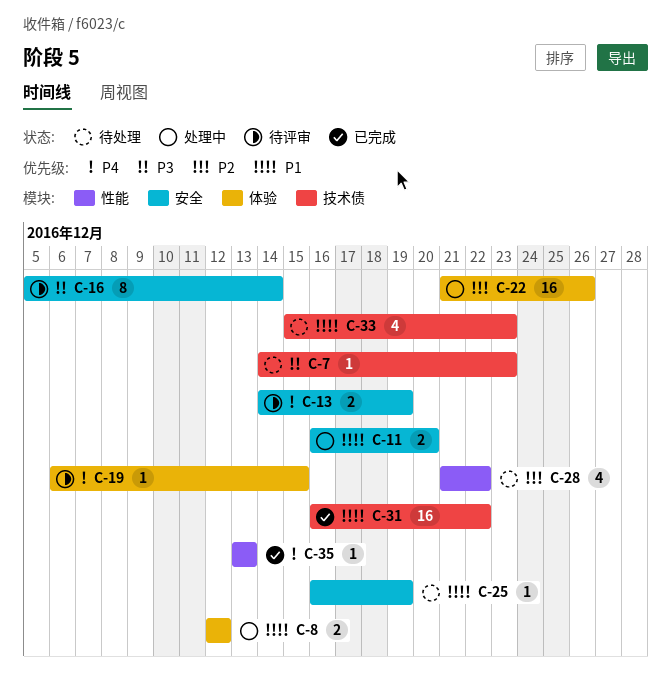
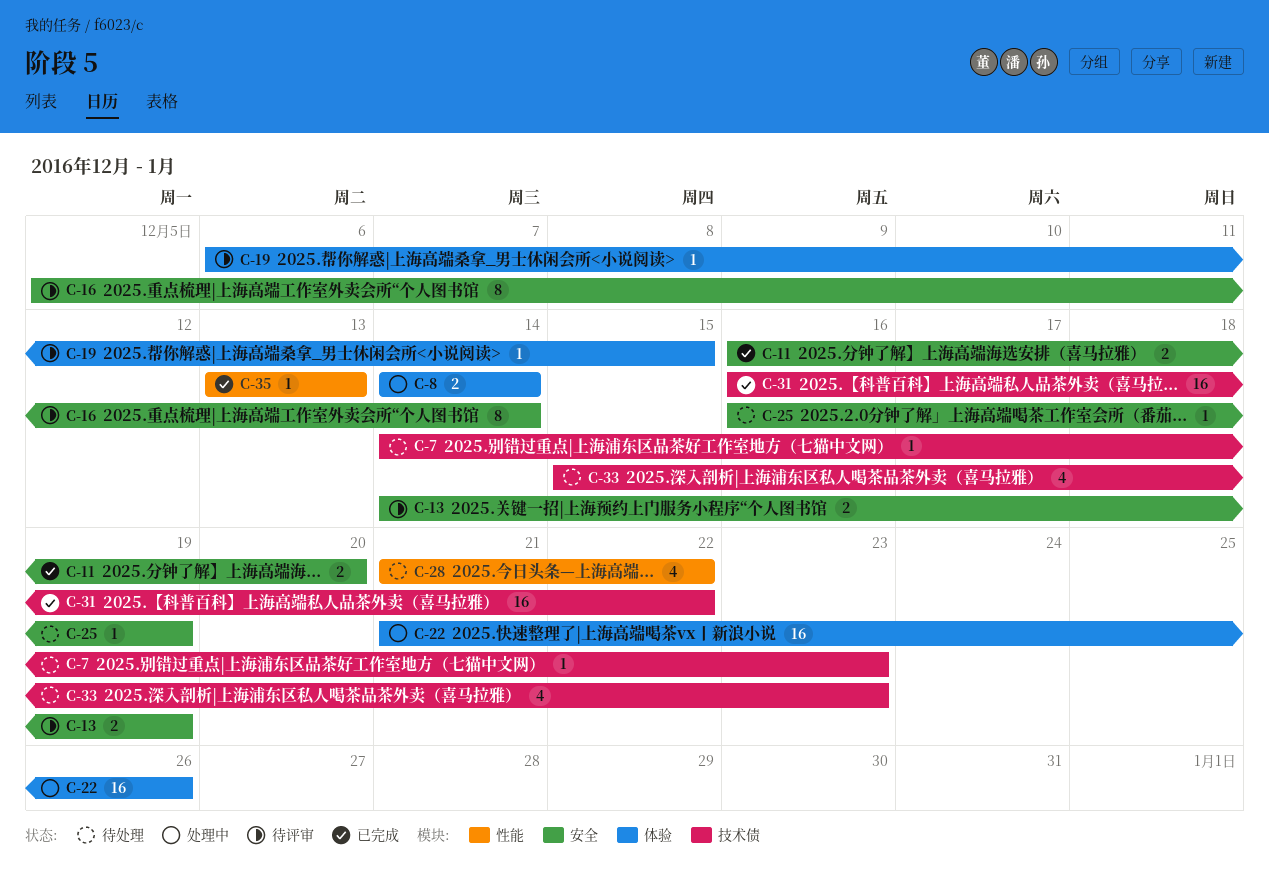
C-8, start: Dec 12 -> Dec 14
C-8, due: Dec 12 -> Dec 14
C-11, status: 处理中 -> 已完成

